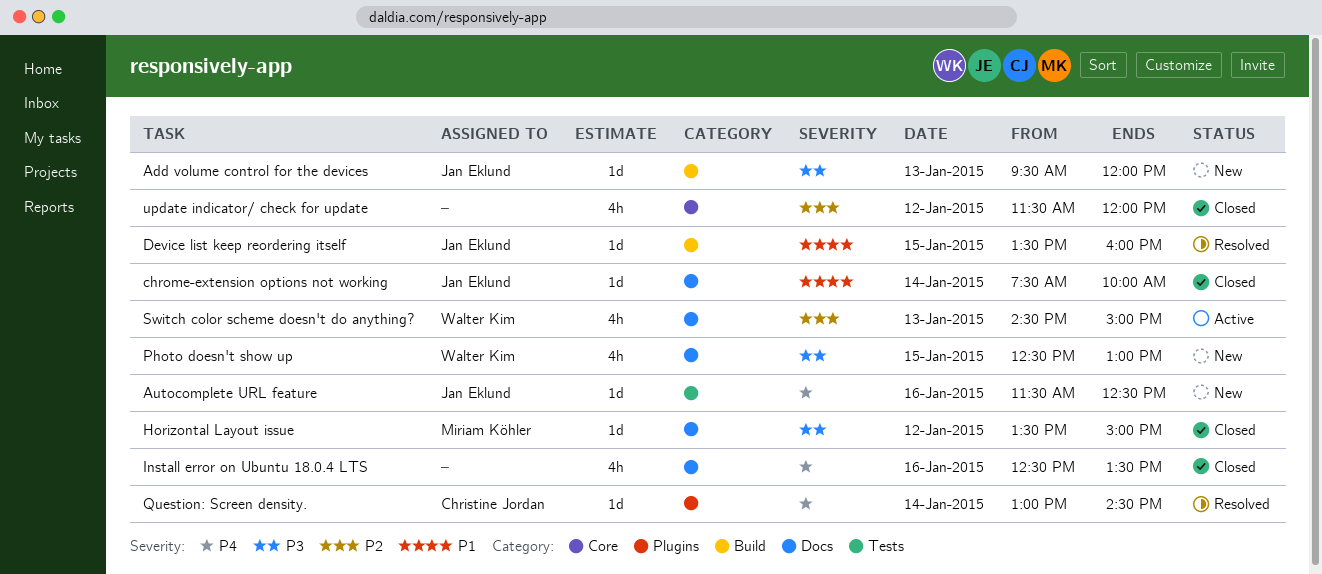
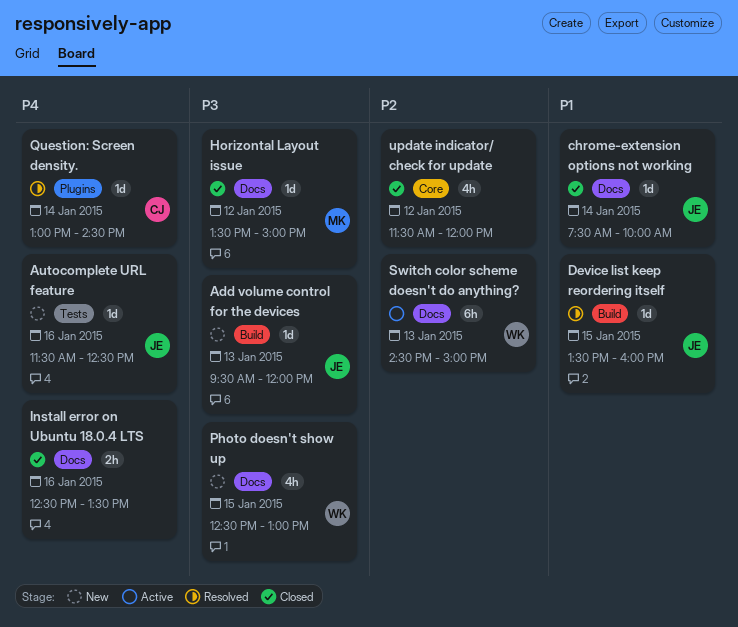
Install error on Ubuntu 18.0.4 LTS, estimate: 4h -> 2h
Switch color scheme doesn't do anything?, estimate: 4h -> 6h

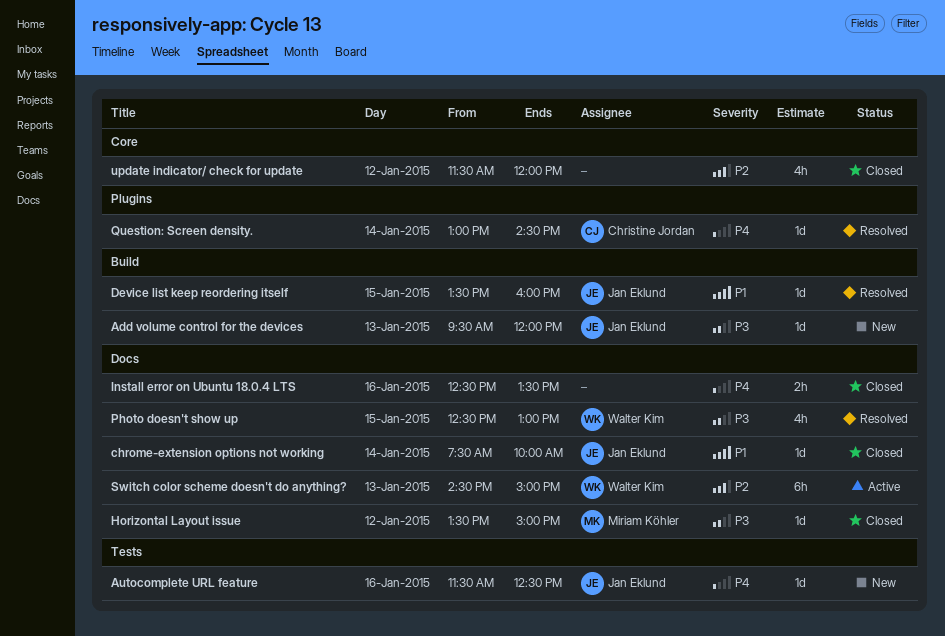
Photo doesn't show up, status: New -> Resolved

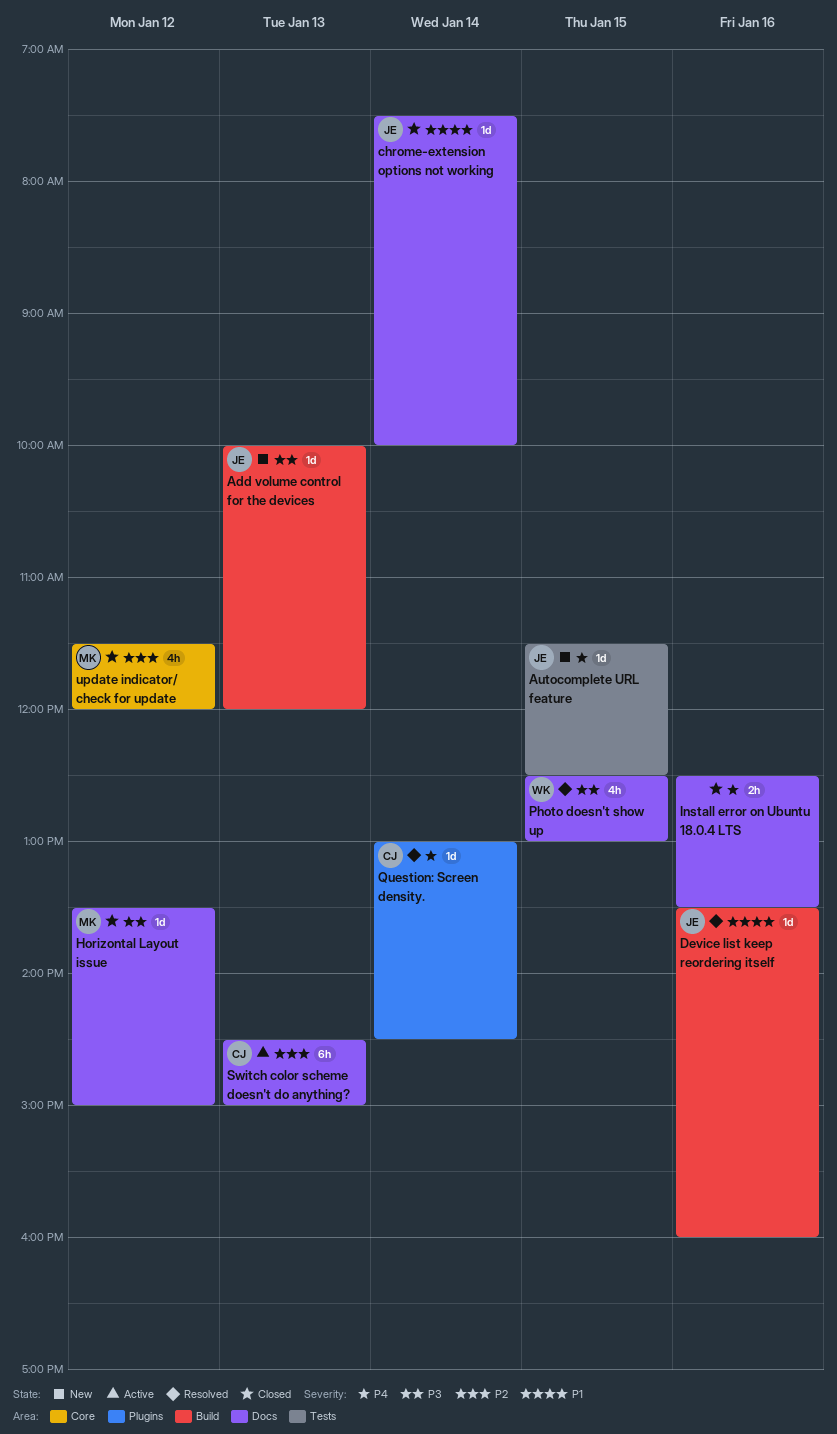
Add volume control for the devices, begins: 09:30 -> 10:00
Autocomplete URL feature, day: Jan 16 -> Jan 15
Device list keep reordering itself, day: Jan 15 -> Jan 16
Switch color scheme doesn't do anything?, owner: Walter Kim -> Christine Jordan
update indicator/ check for update, owner: none -> Miriam Köhler

